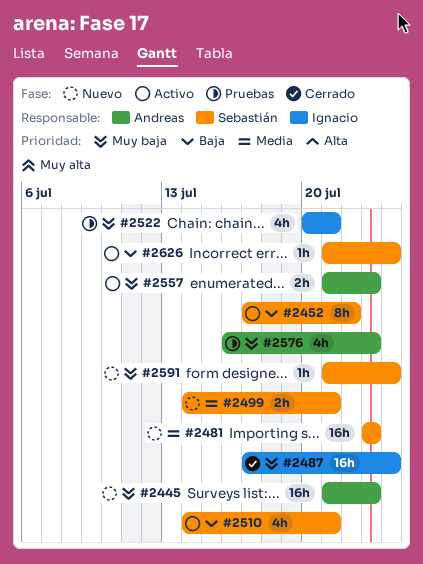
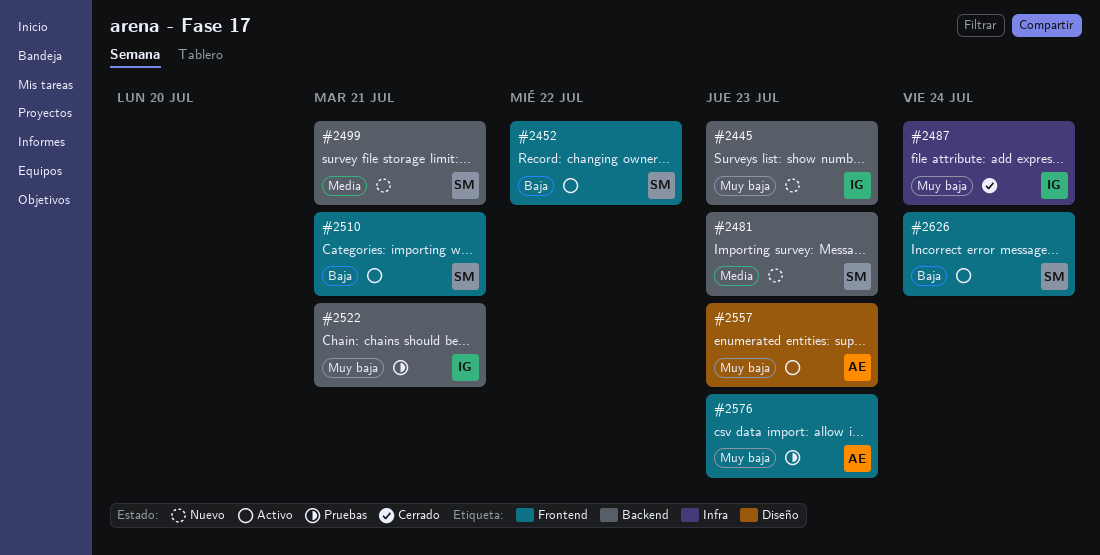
#2445, owner: Andreas -> Ignacio
#2591: present -> none

